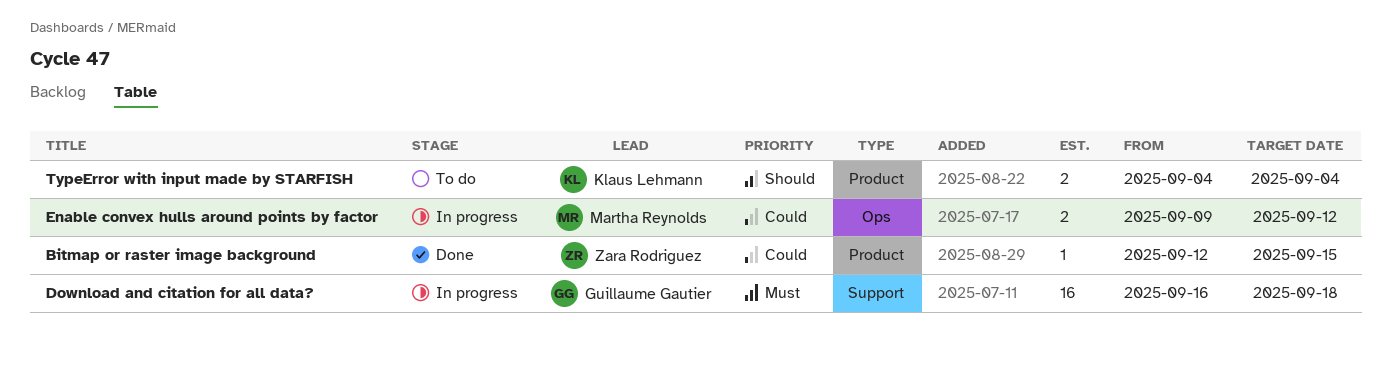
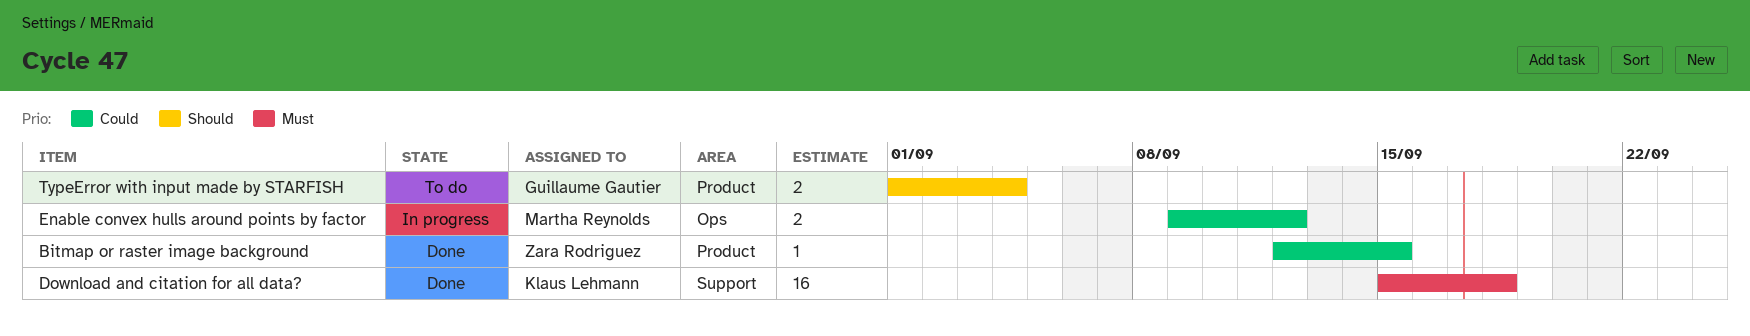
Download and citation for all data?, status: In progress -> Done
Download and citation for all data?, owner: Guillaume Gautier -> Klaus Lehmann
Download and citation for all data?, start: Sep 16 -> Sep 15
TypeError with input made by STARFISH, owner: Klaus Lehmann -> Guillaume Gautier
TypeError with input made by STARFISH, start: Sep 4 -> Sep 1

